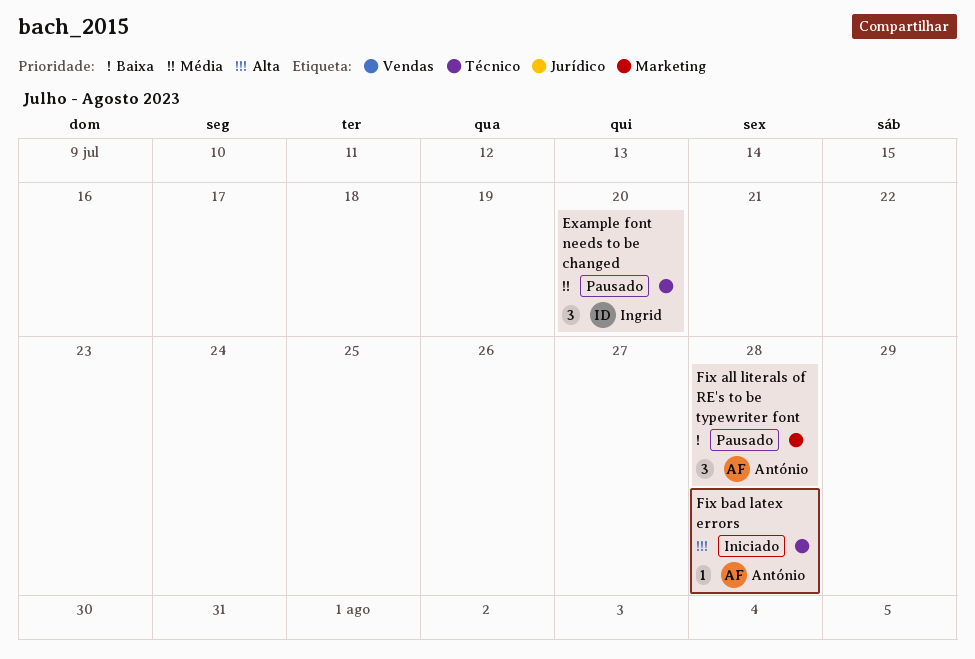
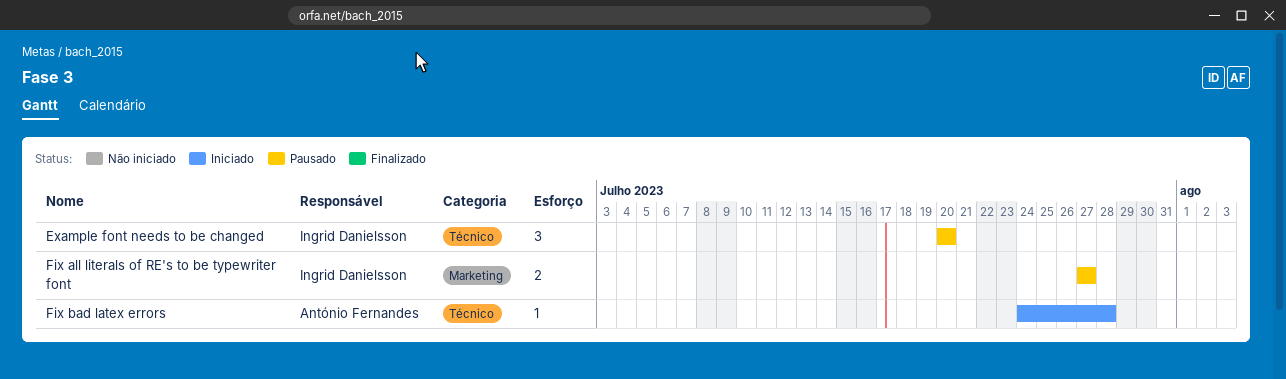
Fix all literals of RE's to be typewriter font, owner: António Fernandes -> Ingrid Danielsson
Fix all literals of RE's to be typewriter font, estimate: 3 -> 2
Fix all literals of RE's to be typewriter font, due: Jul 28 -> Jul 27

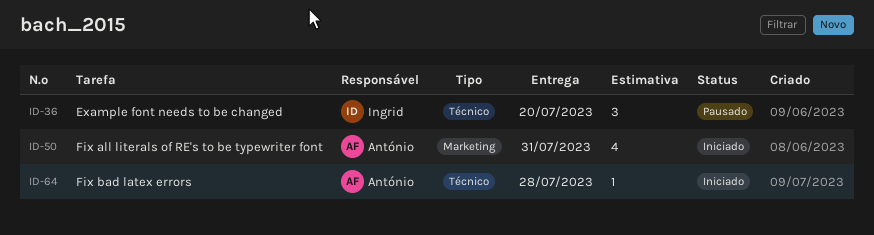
Fix all literals of RE's to be typewriter font, status: Pausado -> Iniciado
Fix all literals of RE's to be typewriter font, owner: Ingrid Danielsson -> António Fernandes
Fix all literals of RE's to be typewriter font, estimate: 2 -> 4
Fix all literals of RE's to be typewriter font, due: Jul 27 -> Jul 31

